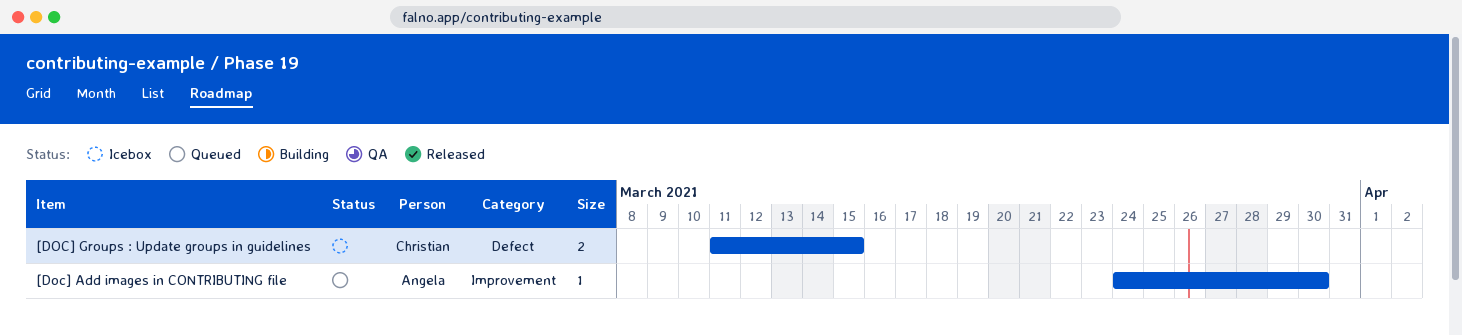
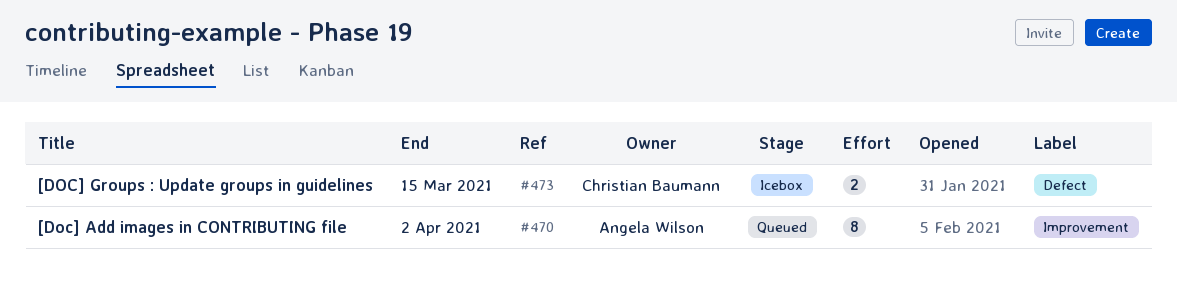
[Doc] Add images in CONTRIBUTING file, estimate: 1 -> 8
[Doc] Add images in CONTRIBUTING file, due: Mar 30 -> Apr 2

